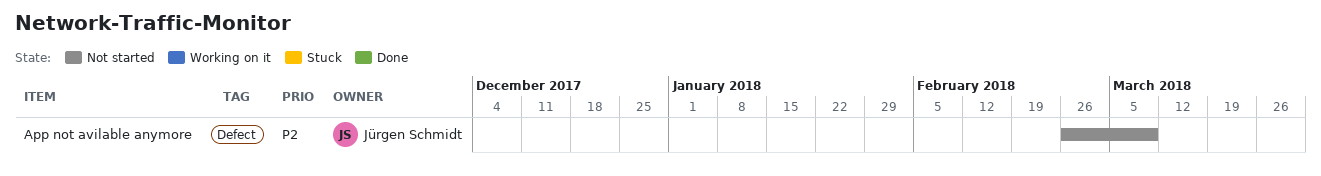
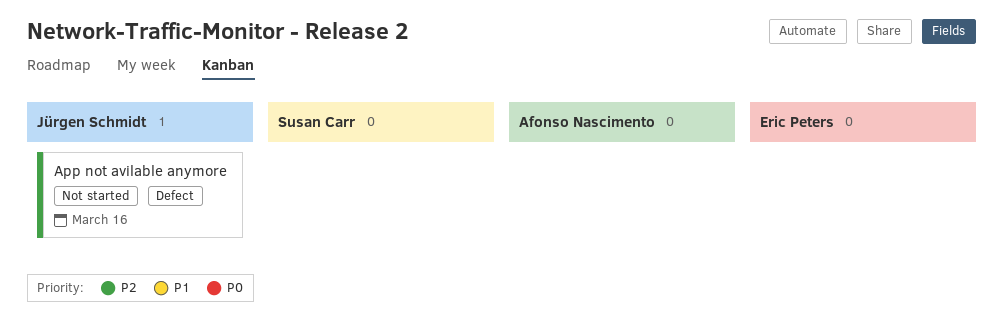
App not avilable anymore, due: Mar 9 -> Mar 16

